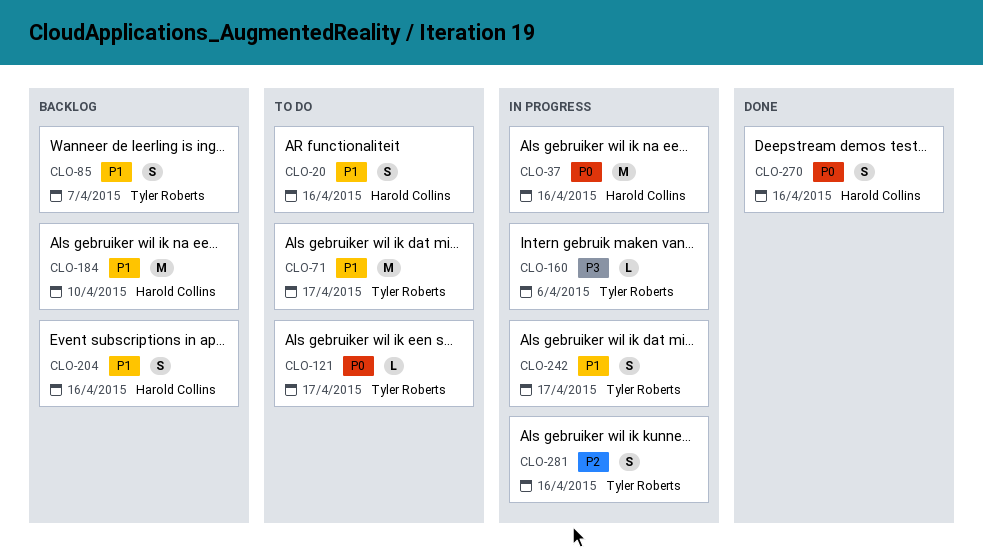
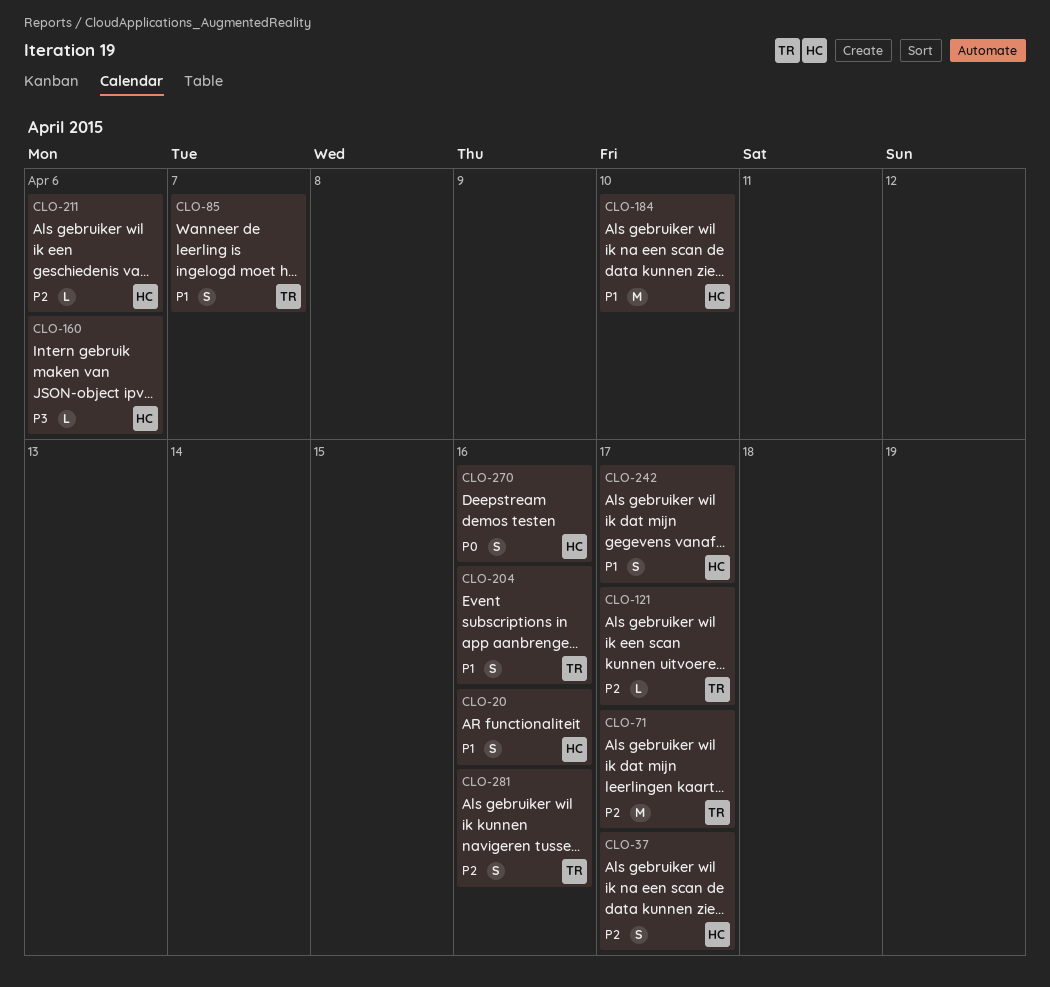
CLO-37, priority: P0 -> P2
CLO-37, estimate: M -> S
CLO-37, due: Apr 16 -> Apr 17
CLO-71, priority: P1 -> P2
CLO-121, priority: P0 -> P2
CLO-160, owner: Tyler Roberts -> Harold Collins
CLO-204, owner: Harold Collins -> Tyler Roberts
CLO-211: none -> present
CLO-242, owner: Tyler Roberts -> Harold Collins

